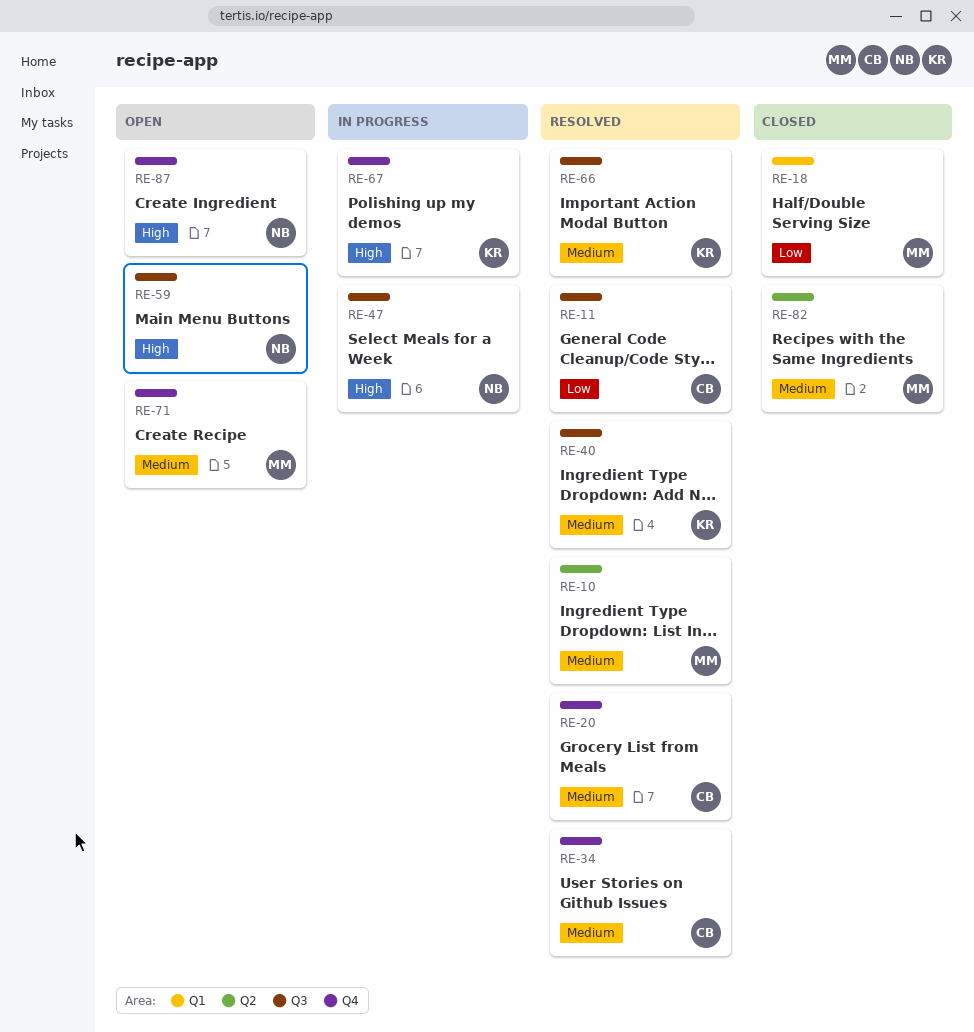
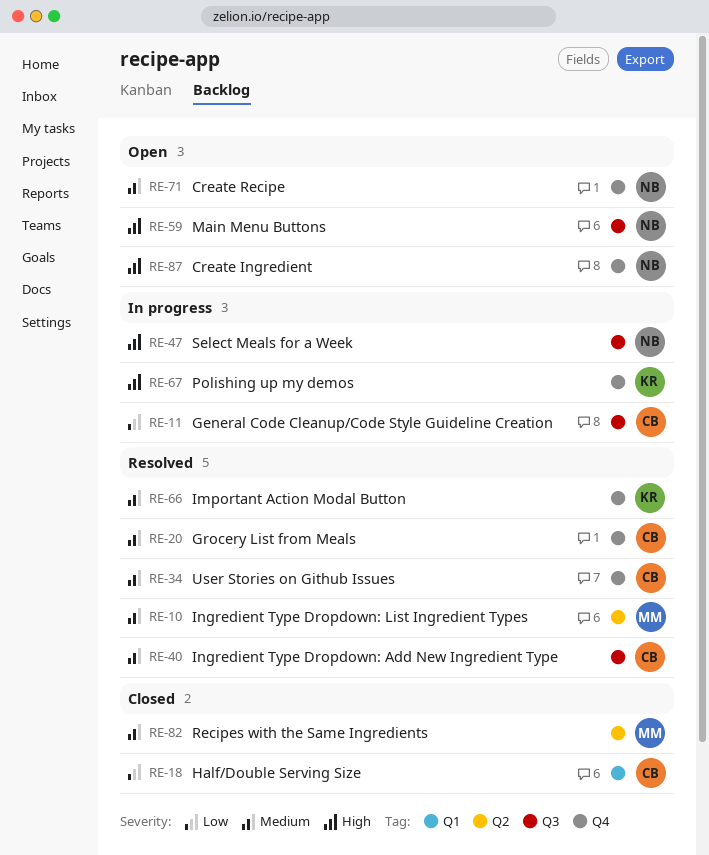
RE-11, status: Resolved -> In progress
RE-18, owner: MM -> CB
RE-40, owner: KR -> CB
RE-66, label: Q3 -> Q4
RE-71, owner: MM -> NB

